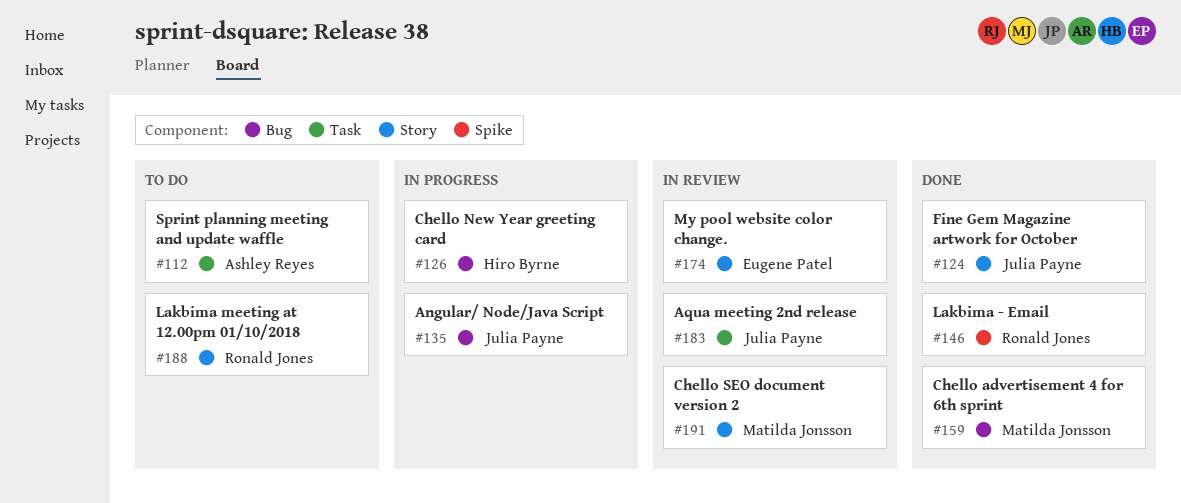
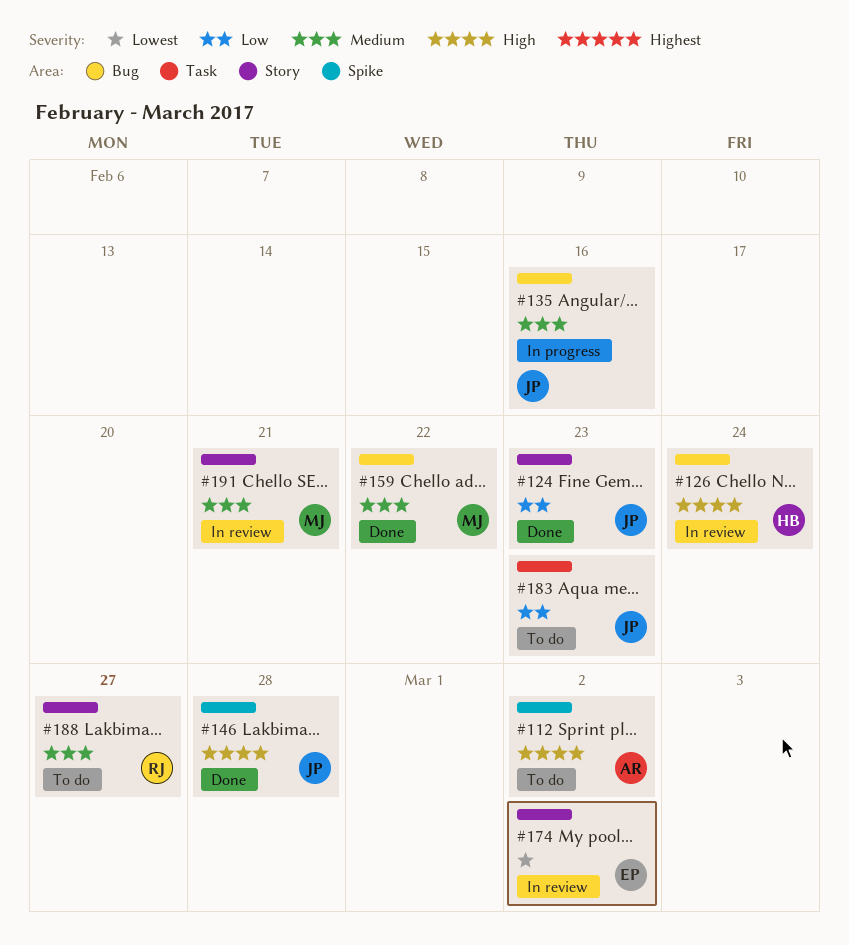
#112, label: Task -> Spike
#126, status: In progress -> In review
#146, owner: Ronald Jones -> Julia Payne
#183, status: In review -> To do

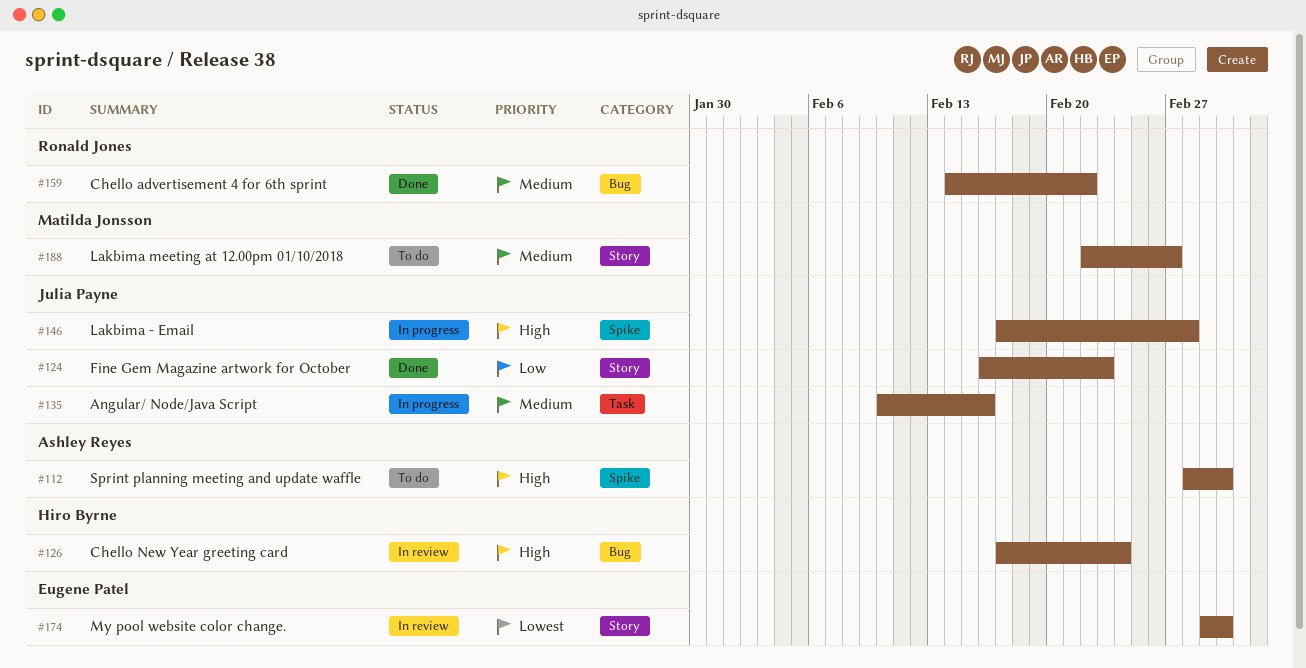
#135, label: Bug -> Task
#146, status: Done -> In progress
#159, owner: Matilda Jonsson -> Ronald Jones
#183: present -> none
#188, owner: Ronald Jones -> Matilda Jonsson
#191: present -> none

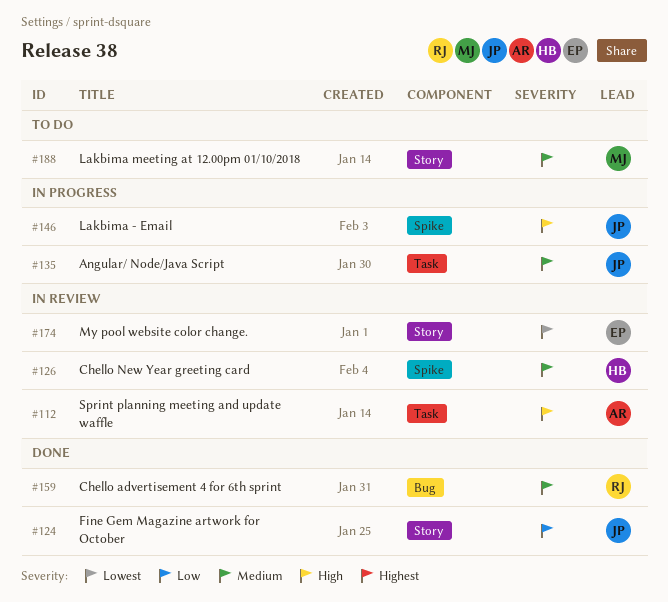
#112, status: To do -> In review
#112, label: Spike -> Task
#126, priority: High -> Medium
#126, label: Bug -> Spike

